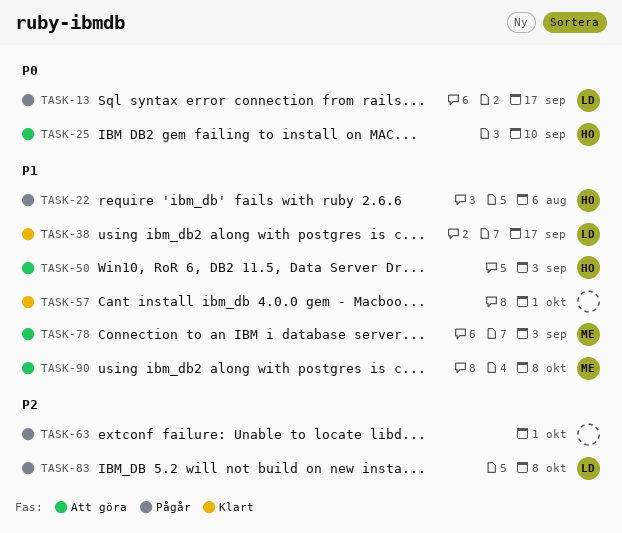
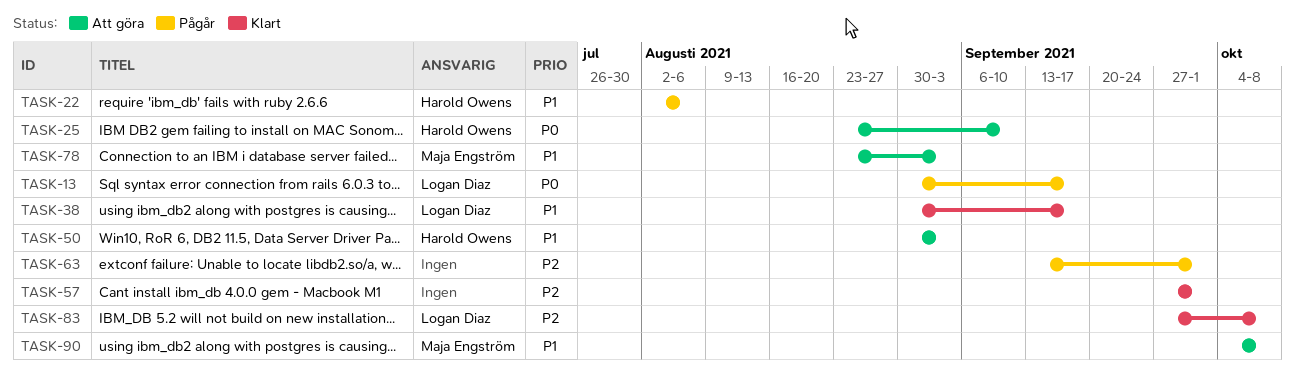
TASK-57, priority: P1 -> P2
TASK-83, status: Pågår -> Klart

